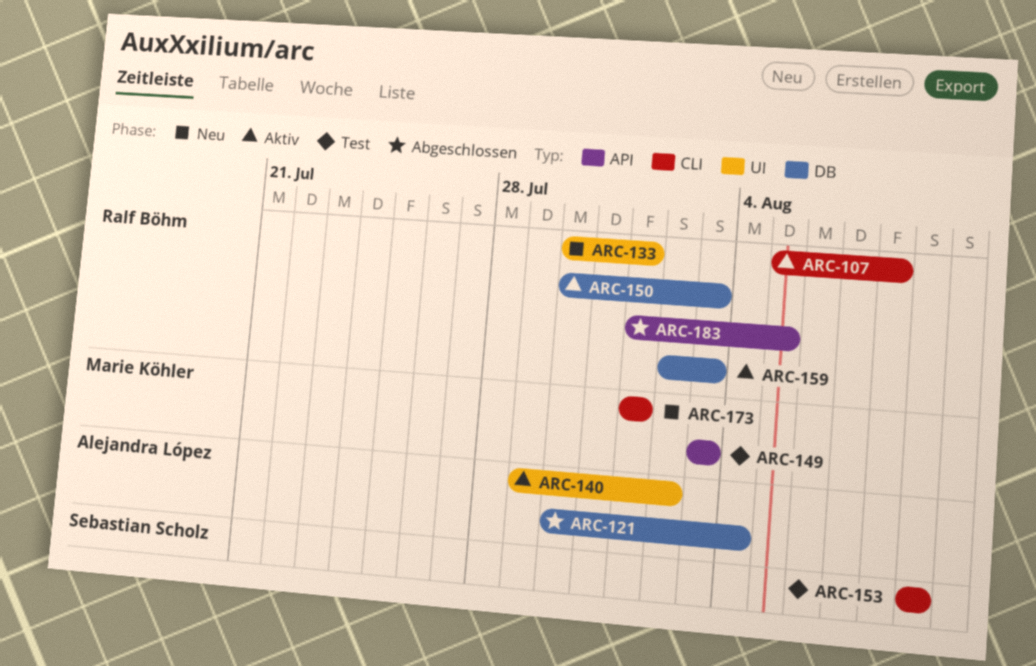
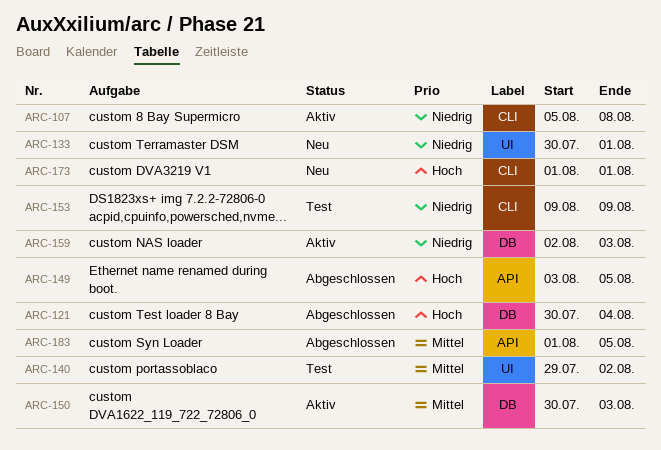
ARC-140, status: Aktiv -> Test
ARC-149, status: Test -> Abgeschlossen
ARC-149, due: Aug 3 -> Aug 5

